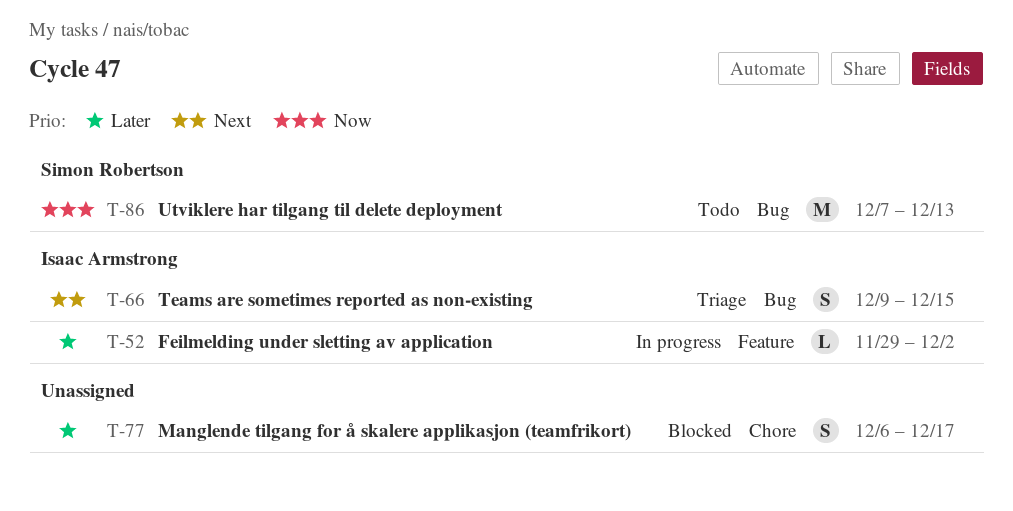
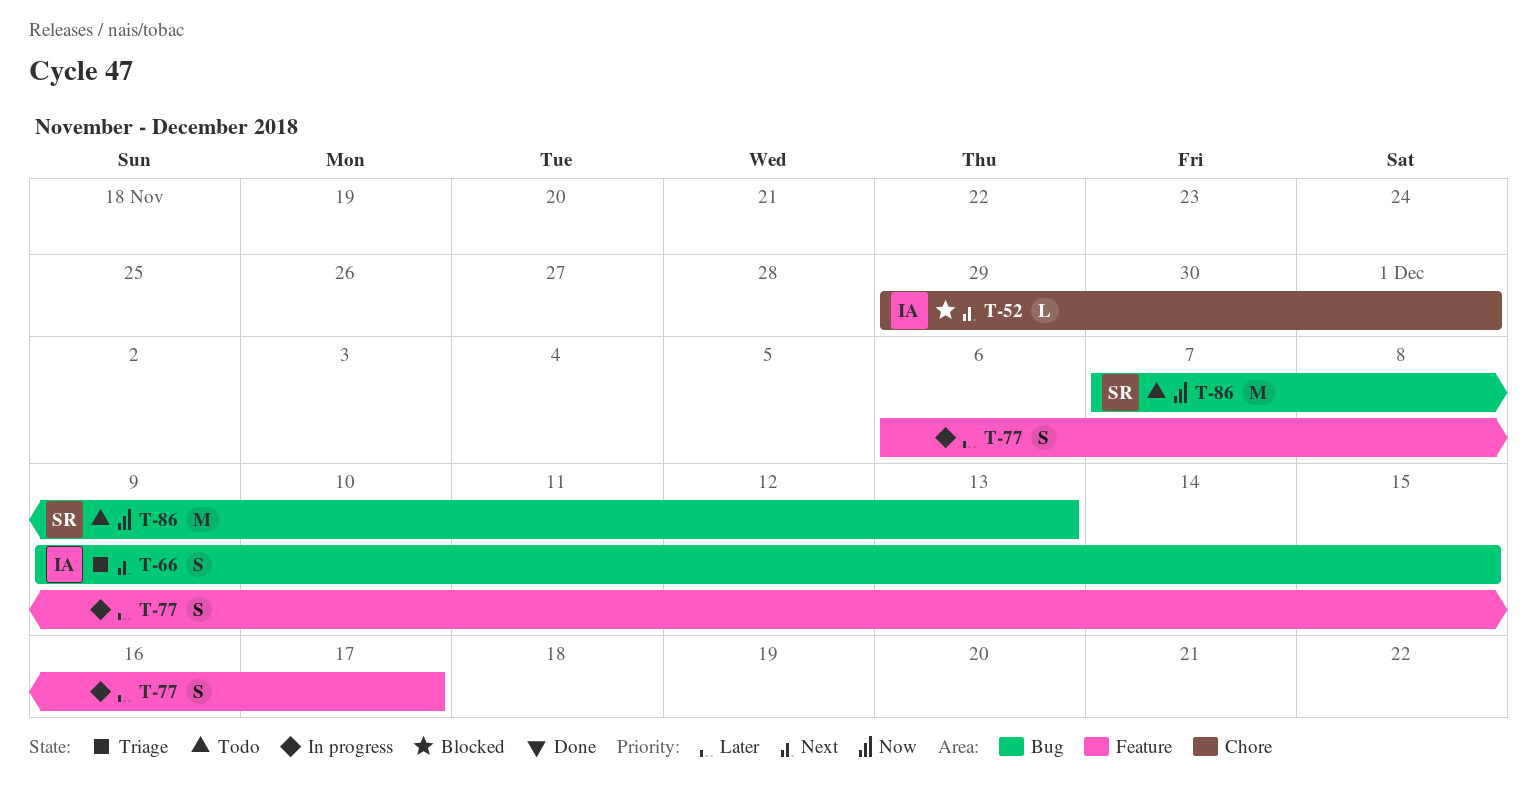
T-52, status: In progress -> Blocked
T-52, priority: Later -> Next
T-52, label: Feature -> Chore
T-52, due: Dec 2 -> Dec 1
T-77, status: Blocked -> In progress
T-77, label: Chore -> Feature

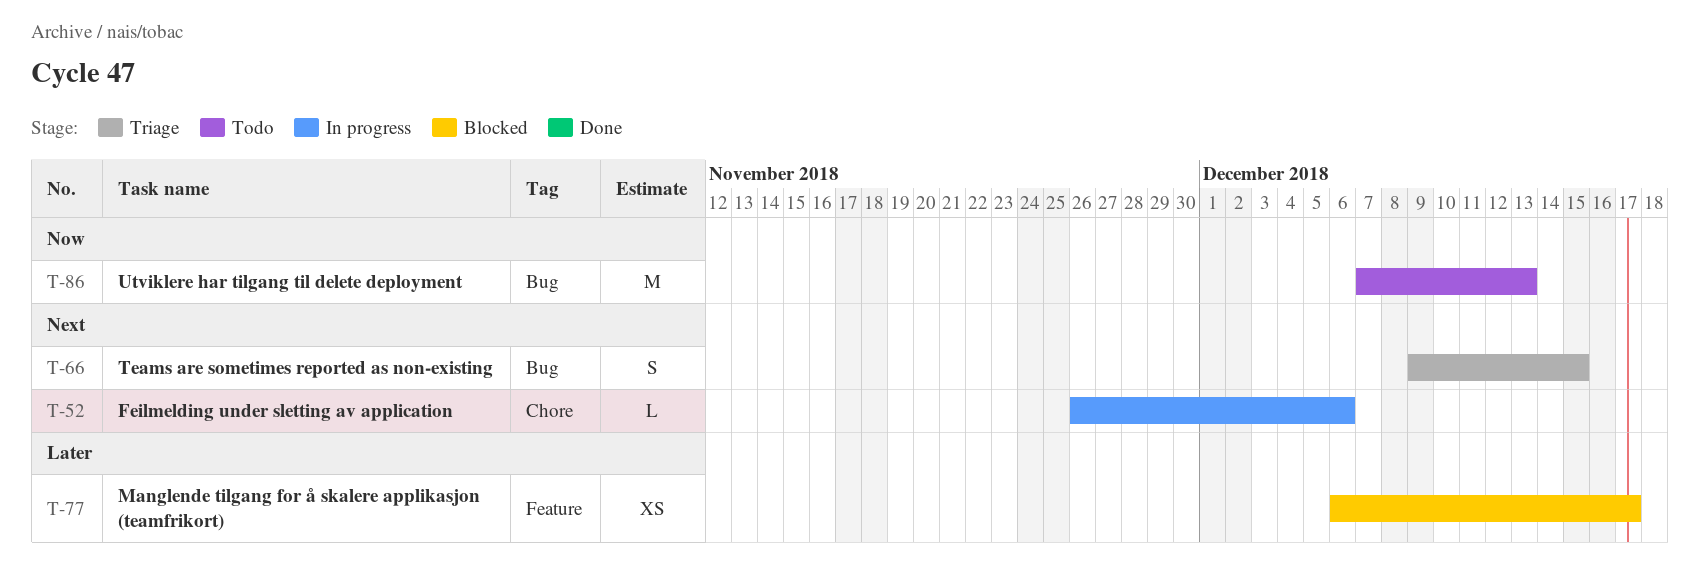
T-52, status: Blocked -> In progress
T-52, start: Nov 29 -> Nov 26
T-52, due: Dec 1 -> Dec 6
T-77, status: In progress -> Blocked
T-77, estimate: S -> XS

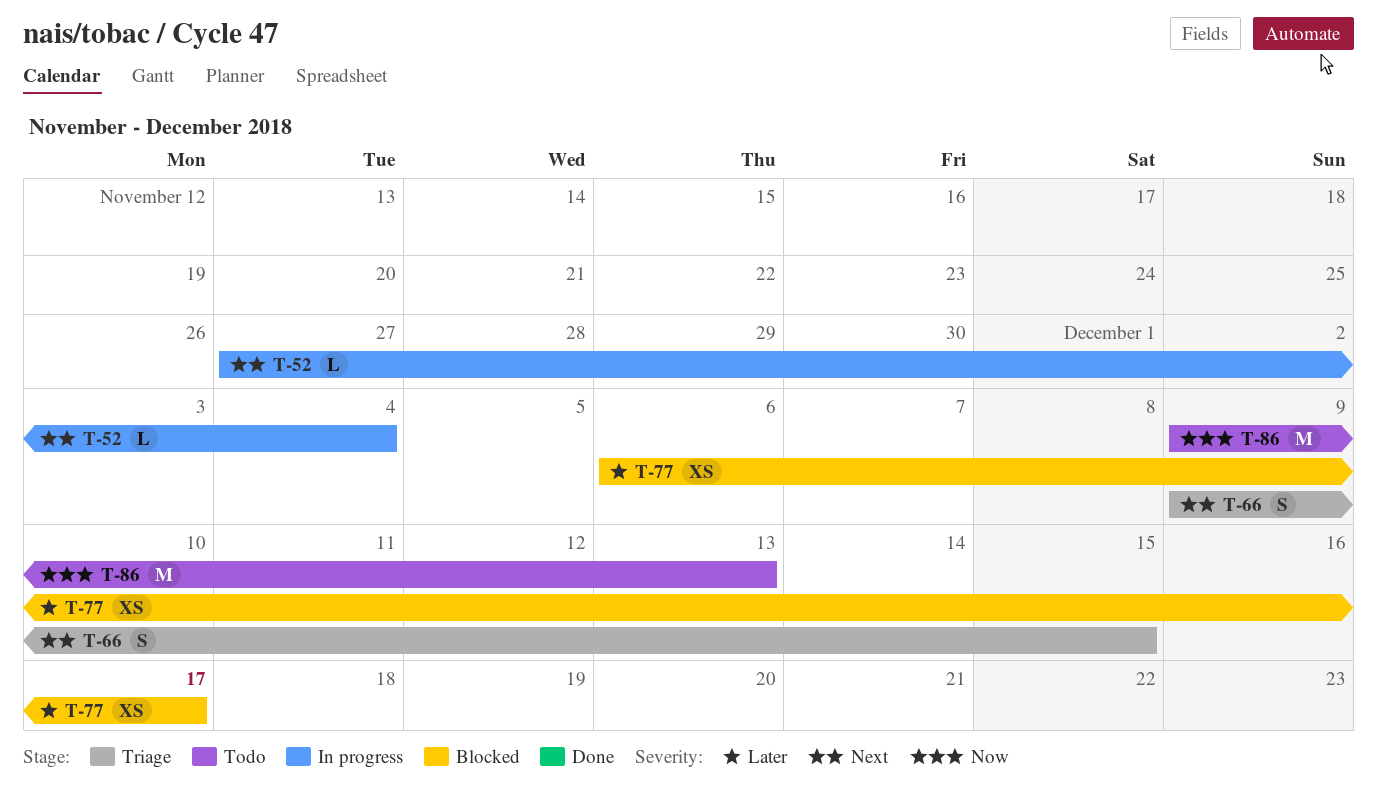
T-52, start: Nov 26 -> Nov 27
T-52, due: Dec 6 -> Dec 4
T-86, start: Dec 7 -> Dec 9

